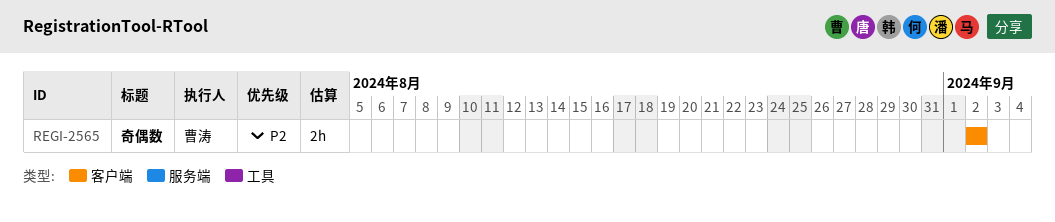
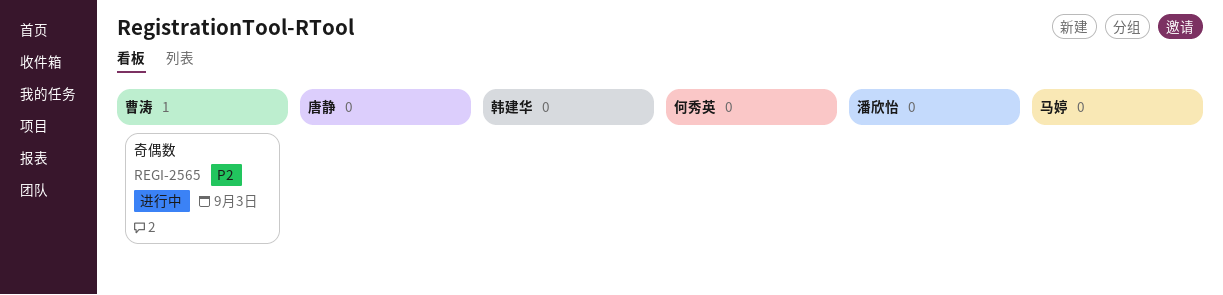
REGI-2565, due: Sep 2 -> Sep 3

